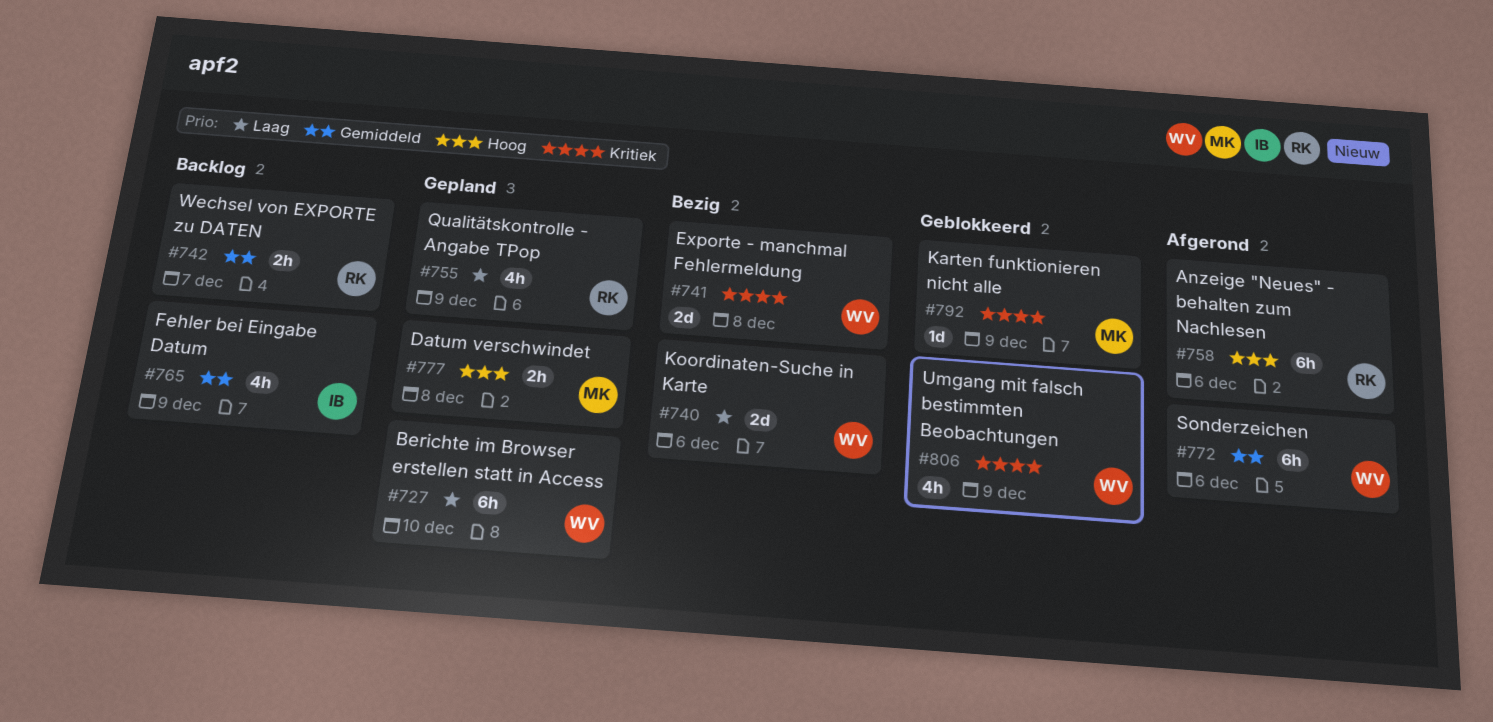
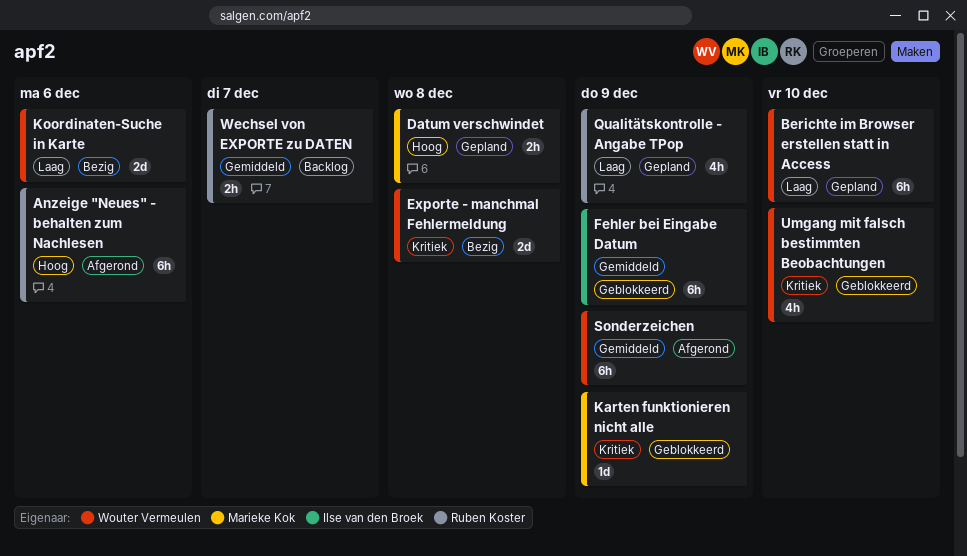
Fehler bei Eingabe Datum, status: Backlog -> Geblokkeerd
Fehler bei Eingabe Datum, estimate: 4h -> 6h
Sonderzeichen, due: Dec 6 -> Dec 9
Umgang mit falsch bestimmten Beobachtungen, due: Dec 9 -> Dec 10

